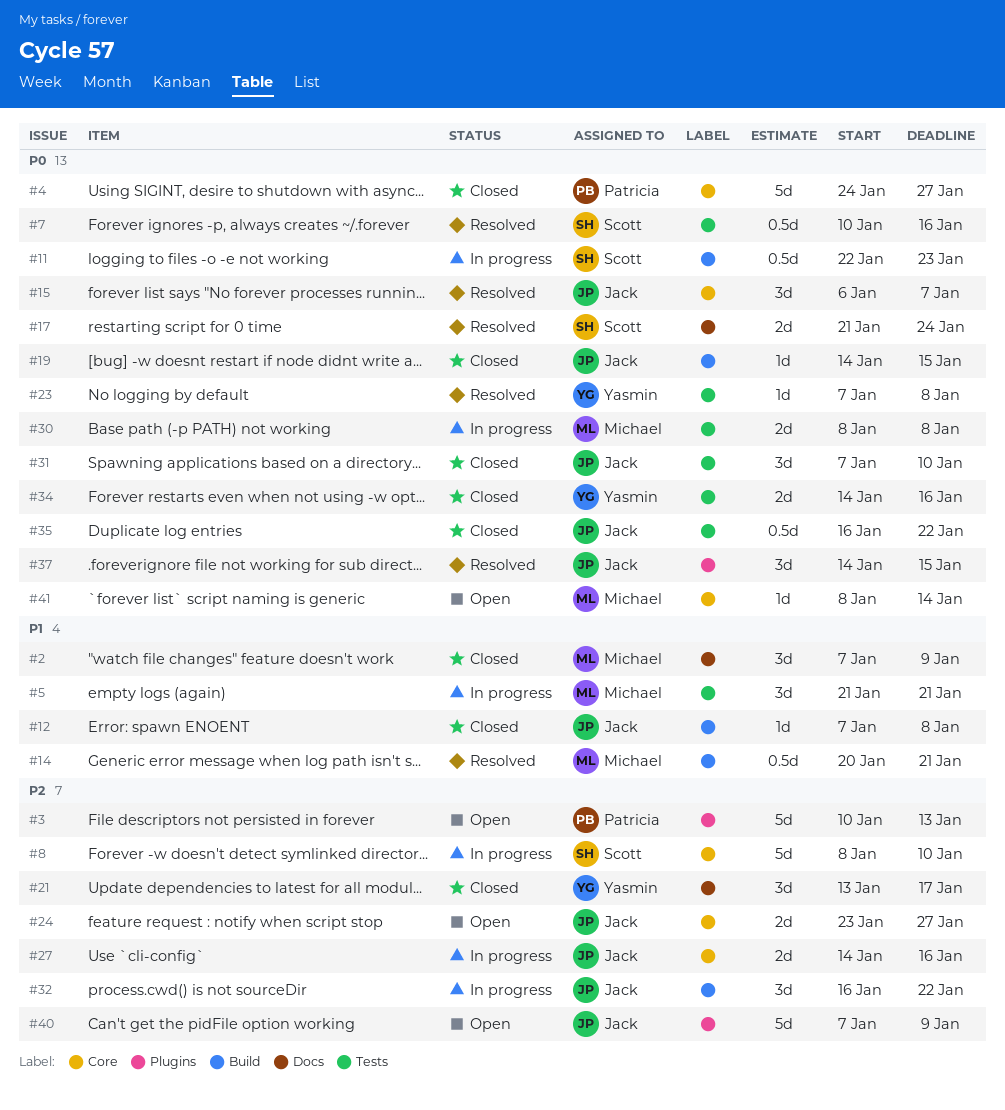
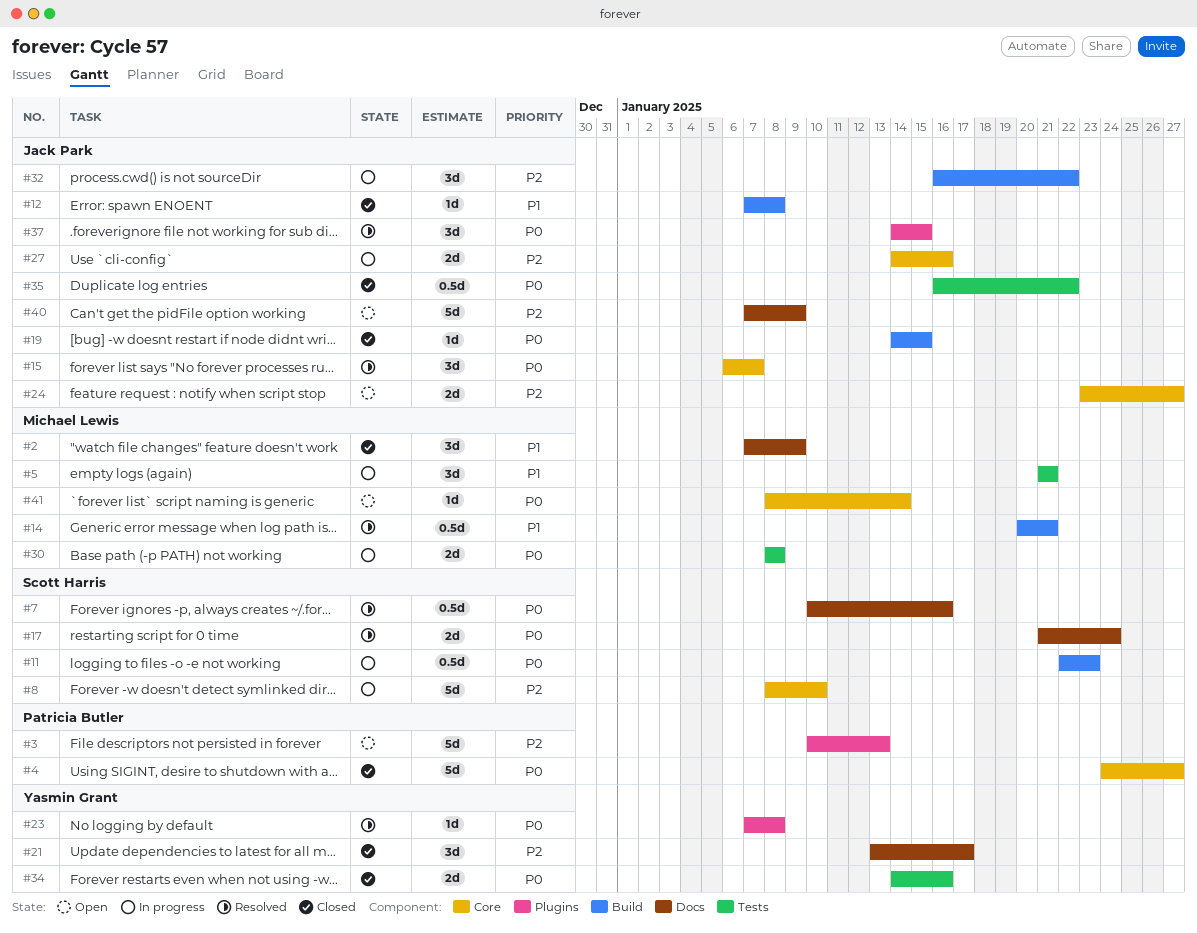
#7, label: Tests -> Docs
#23, label: Tests -> Plugins
#31: present -> none
#40, label: Plugins -> Docs

